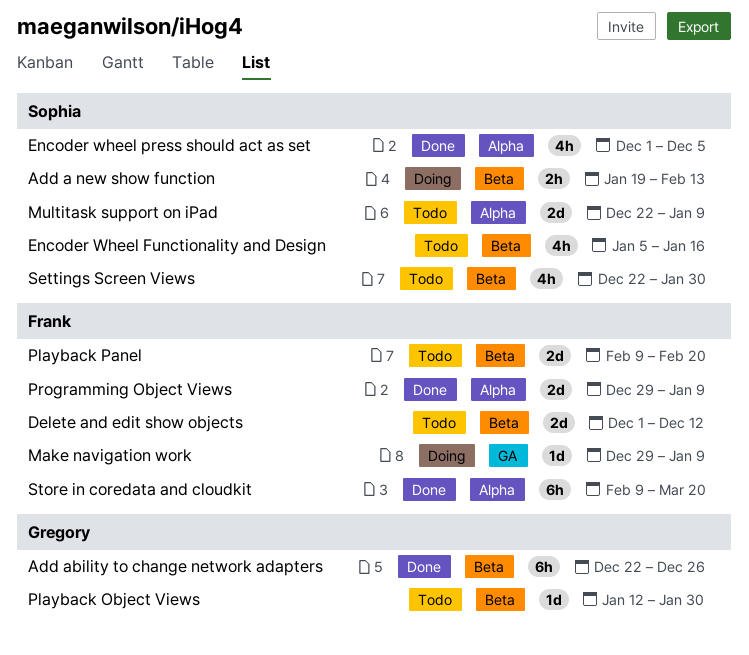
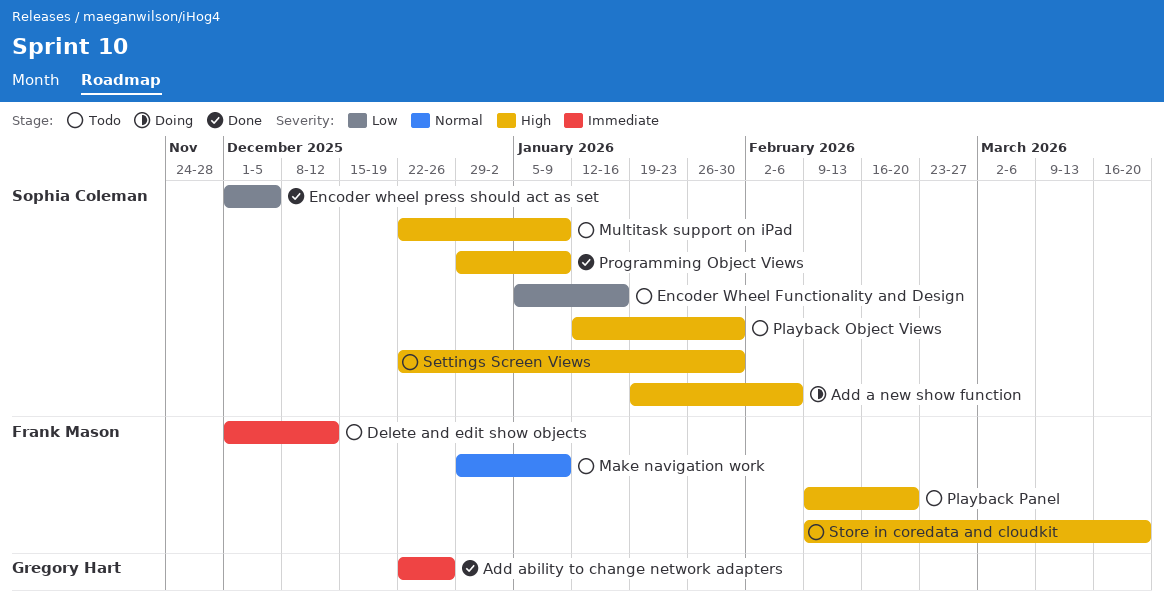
Add a new show function, due: Feb 13 -> Feb 6
Make navigation work, status: Doing -> Todo
Playback Object Views, owner: Gregory Hart -> Sophia Coleman
Programming Object Views, owner: Frank Mason -> Sophia Coleman
Store in coredata and cloudkit, status: Done -> Todo

